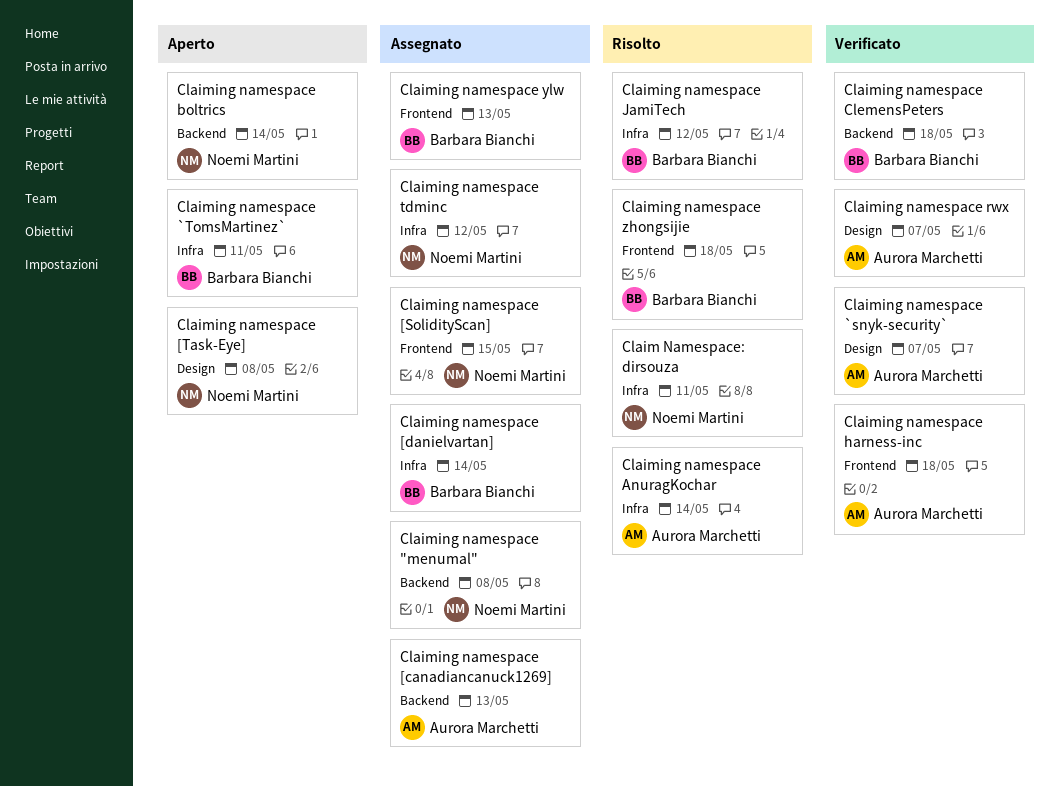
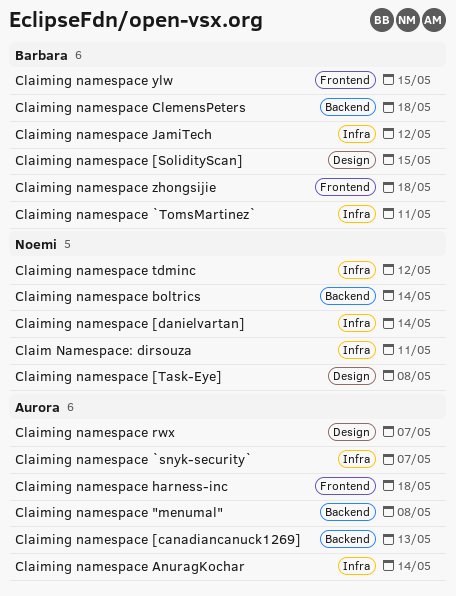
Claiming namespace "menumal", owner: Noemi Martini -> Aurora Marchetti
Claiming namespace [danielvartan], owner: Barbara Bianchi -> Noemi Martini
Claiming namespace [SolidityScan], owner: Noemi Martini -> Barbara Bianchi
Claiming namespace [SolidityScan], label: Frontend -> Design
Claiming namespace `snyk-security`, label: Design -> Infra
Claiming namespace ylw, due: May 13 -> May 15

